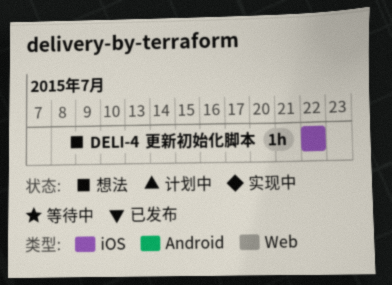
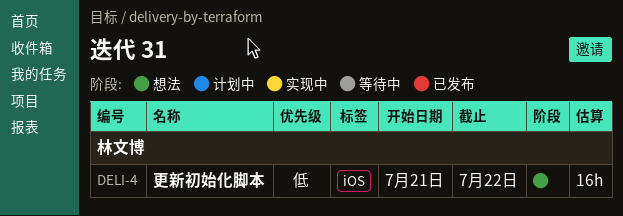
DELI-4, estimate: 1h -> 16h
DELI-4, start: Jul 22 -> Jul 21

